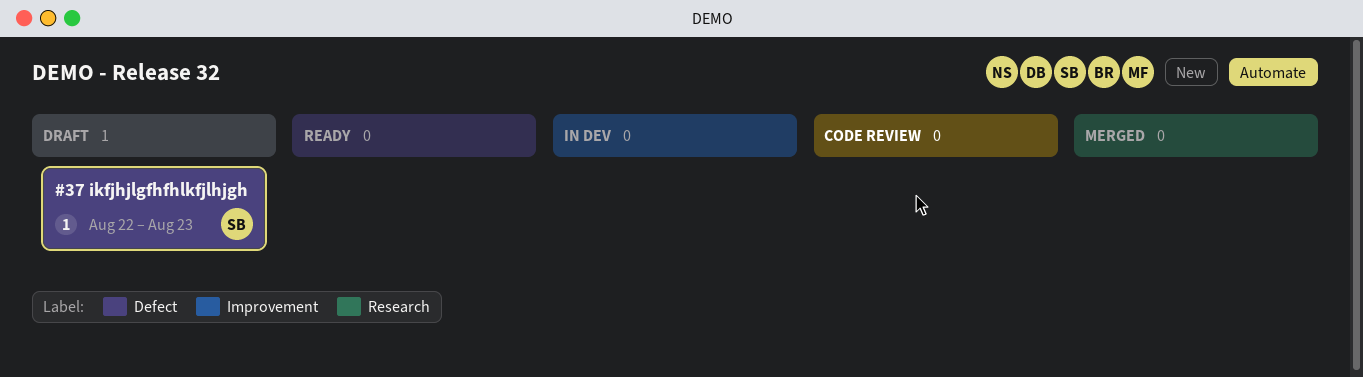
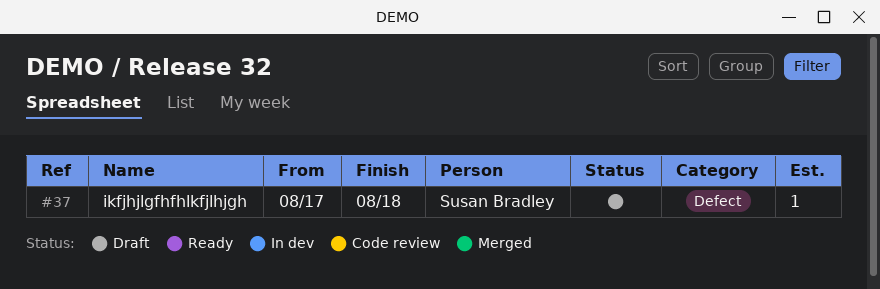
#37, start: Aug 22 -> Aug 17
#37, due: Aug 23 -> Aug 18

